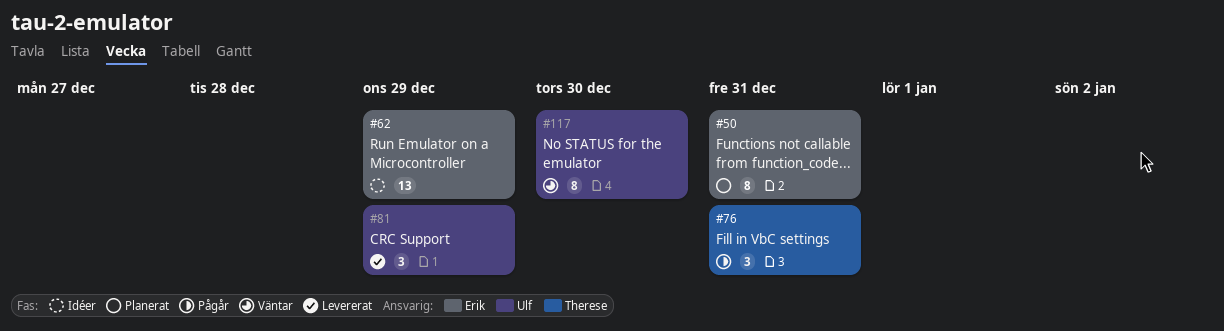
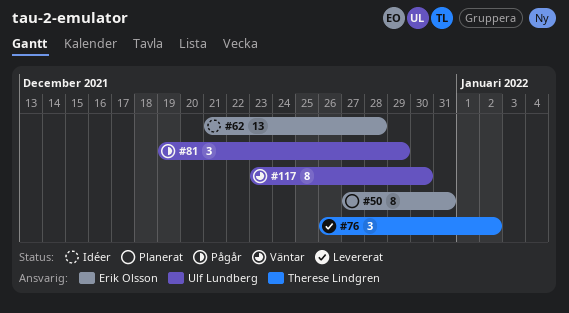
#62, due: Dec 29 -> Dec 28
#76, status: Pågår -> Levererat
#76, due: Dec 31 -> Jan 2
#81, status: Levererat -> Pågår

